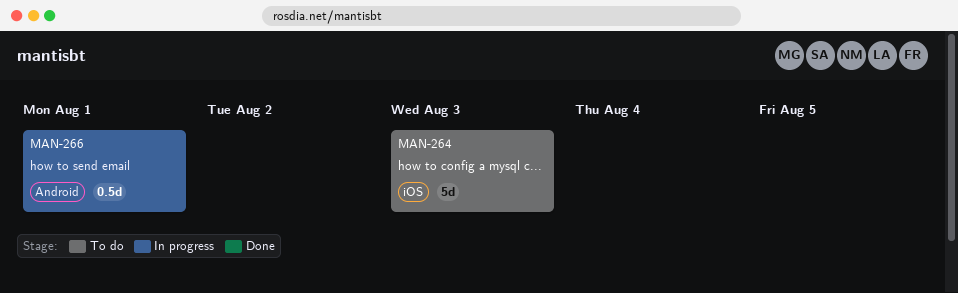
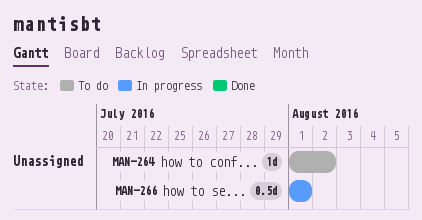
MAN-264, estimate: 5d -> 1d
MAN-264, due: Aug 3 -> Aug 2

